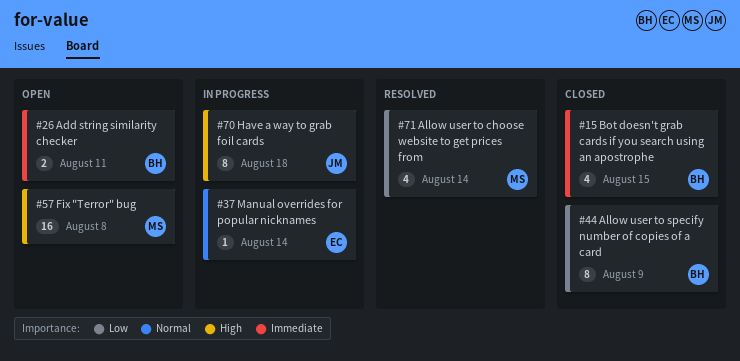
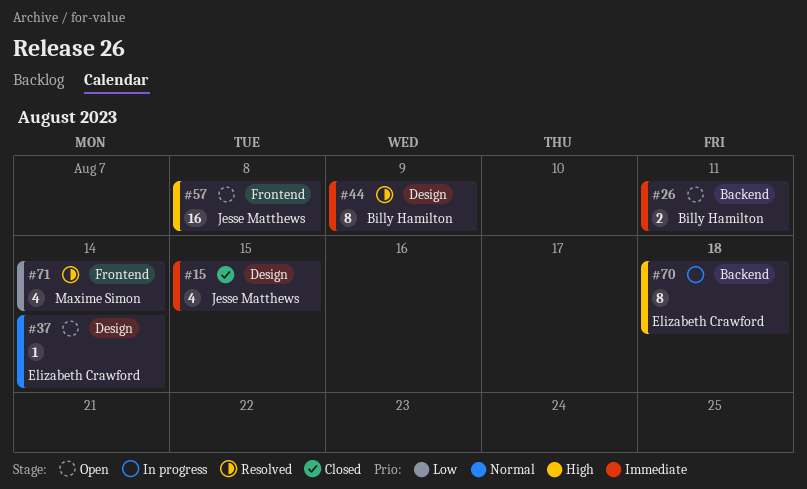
#15, owner: Billy Hamilton -> Jesse Matthews
#37, status: In progress -> Open
#44, status: Closed -> Resolved
#44, priority: Low -> Immediate
#57, owner: Maxime Simon -> Jesse Matthews
#70, owner: Jesse Matthews -> Elizabeth Crawford

